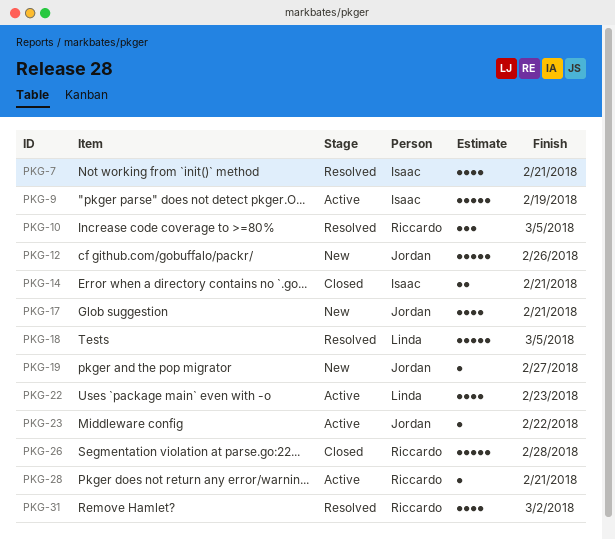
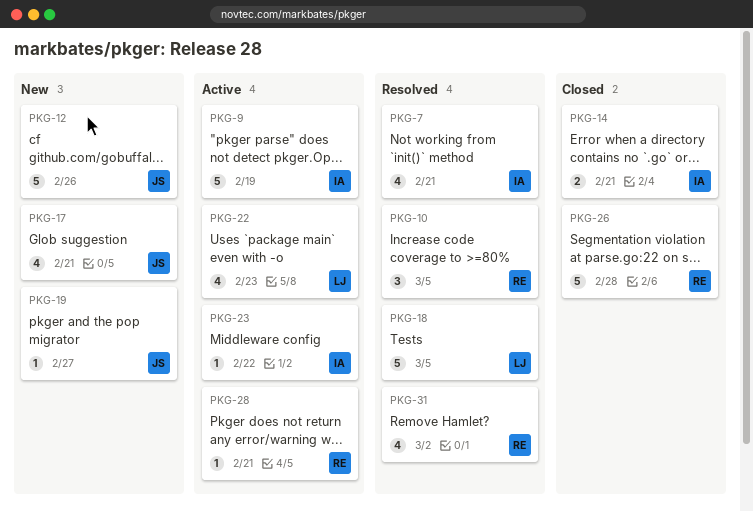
PKG-23, owner: Jordan -> Isaac

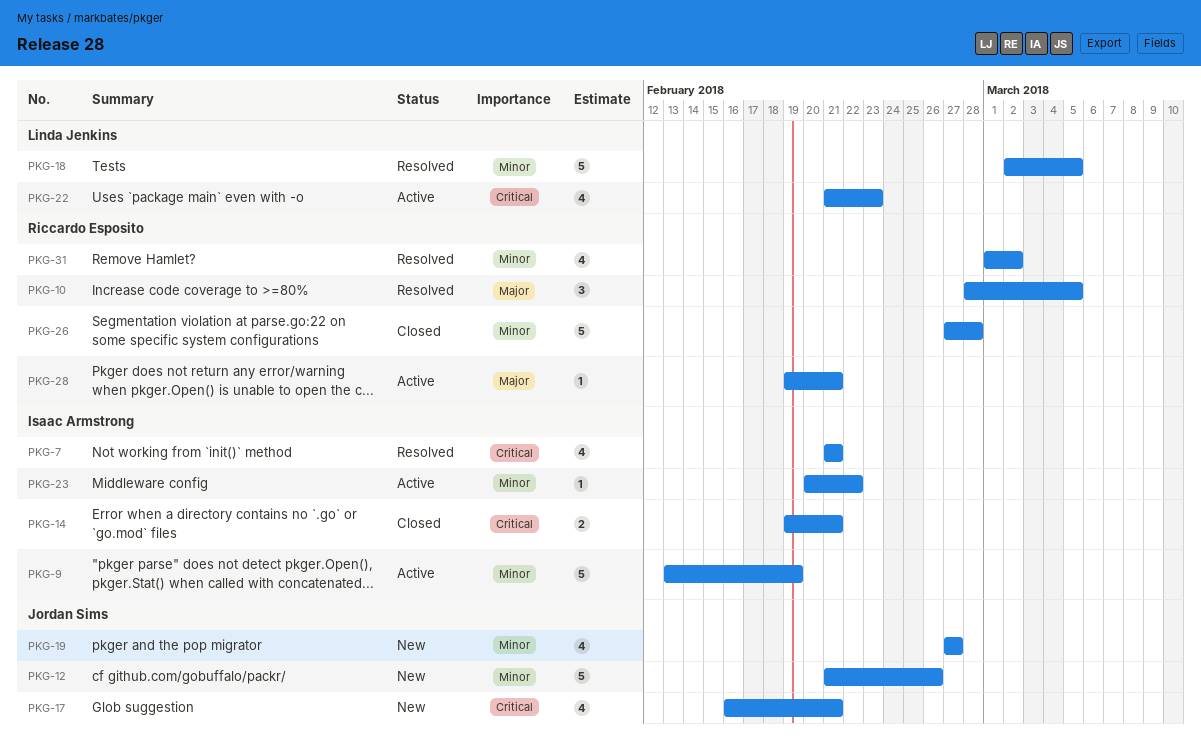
PKG-19, estimate: 1 -> 4

